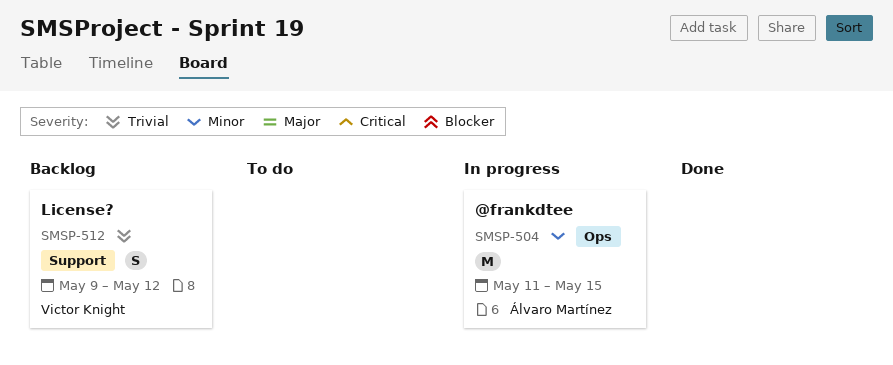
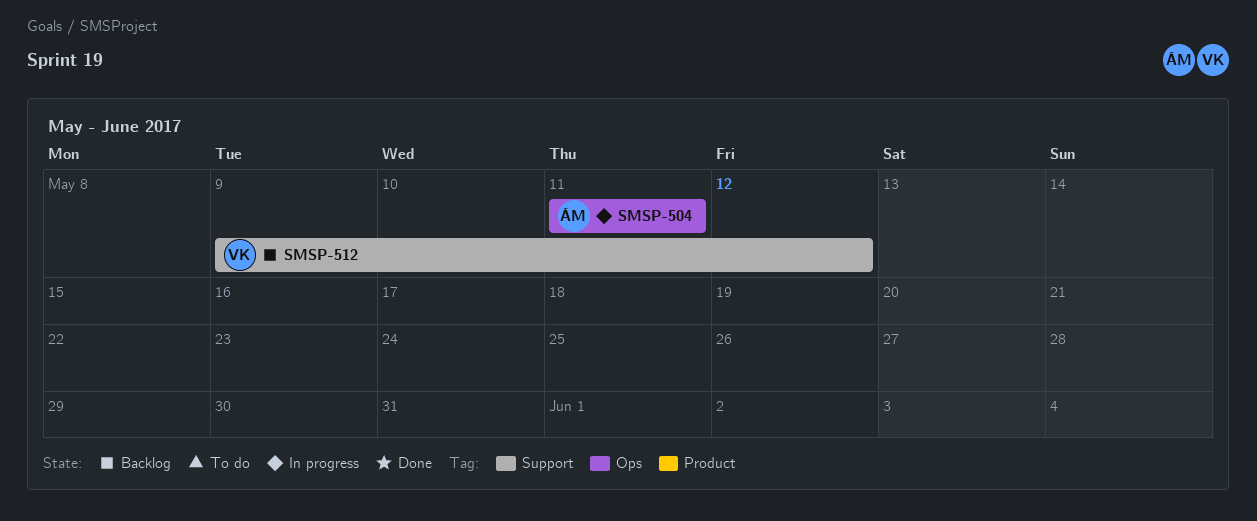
SMSP-504, due: May 15 -> May 11

